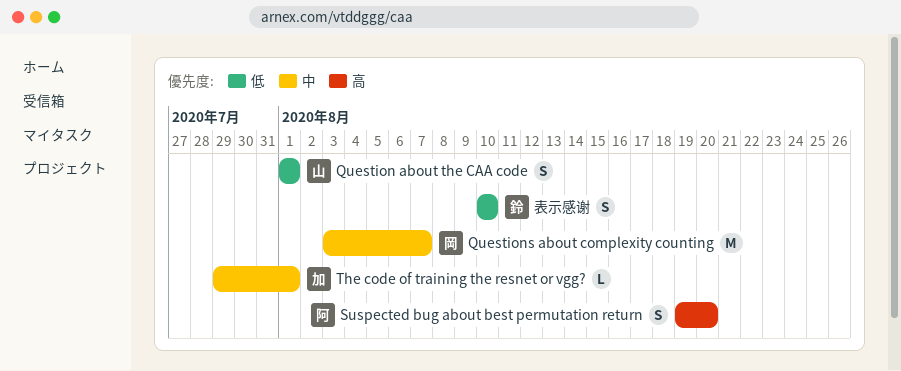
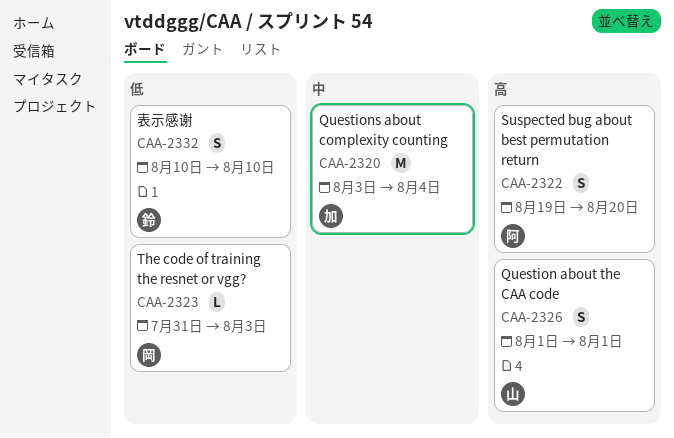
Question about the CAA code, priority: 低 -> 高
Questions about complexity counting, owner: 岡 -> 加
Questions about complexity counting, due: Aug 7 -> Aug 4
The code of training the resnet or vgg?, owner: 加 -> 岡
The code of training the resnet or vgg?, priority: 中 -> 低
The code of training the resnet or vgg?, start: Jul 29 -> Jul 31
The code of training the resnet or vgg?, due: Aug 1 -> Aug 3

